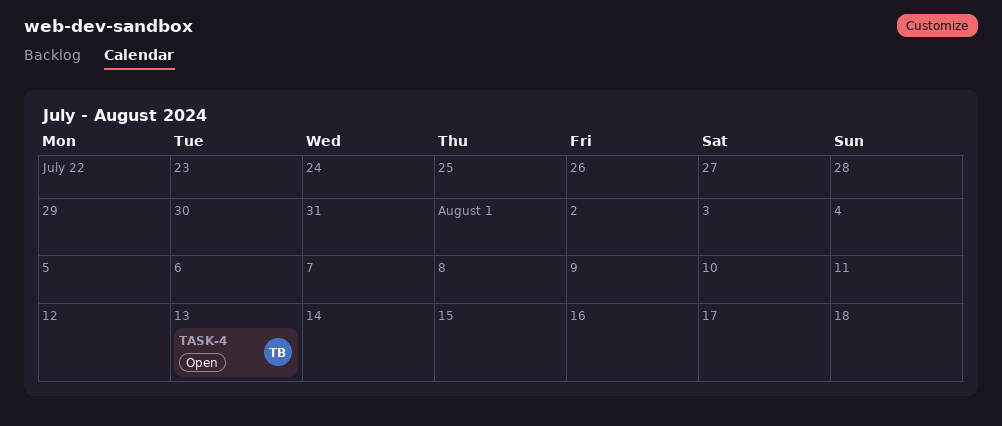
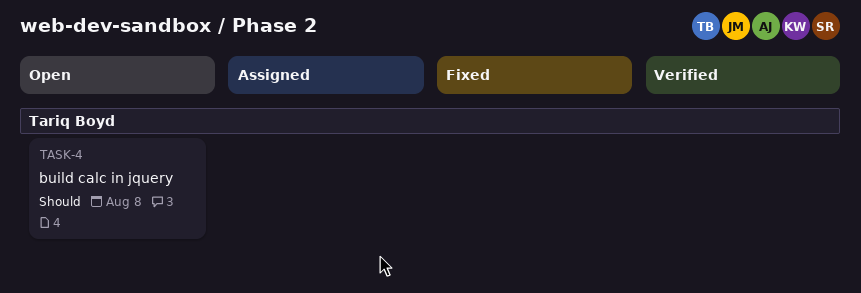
TASK-4, due: Aug 13 -> Aug 8

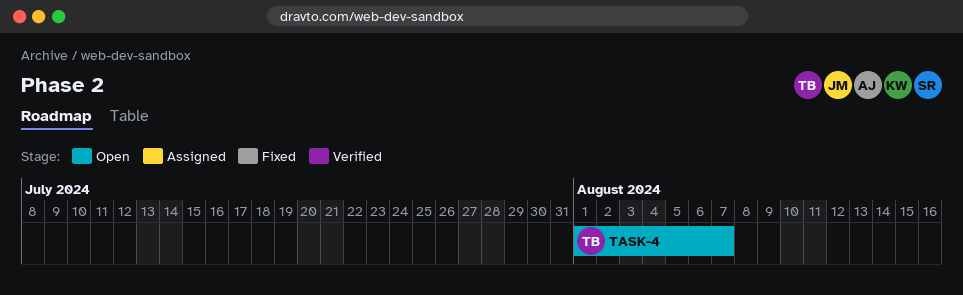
TASK-4, due: Aug 8 -> Aug 7

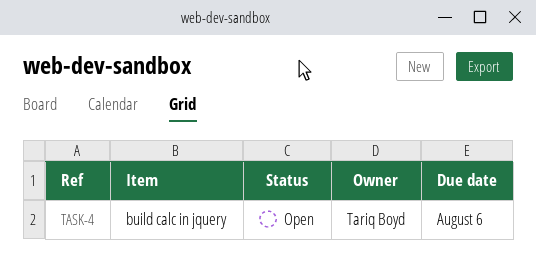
TASK-4, due: Aug 7 -> Aug 6

